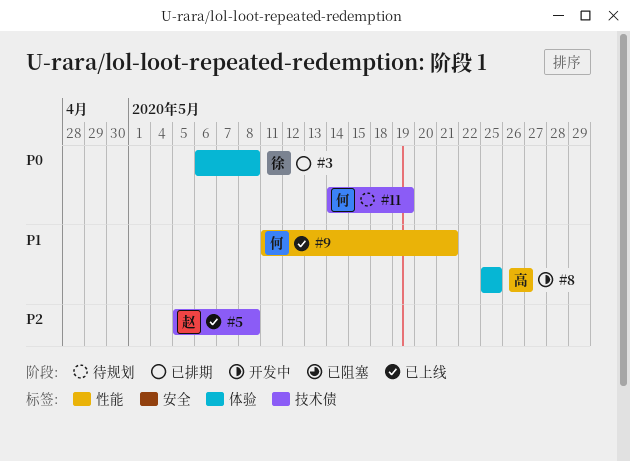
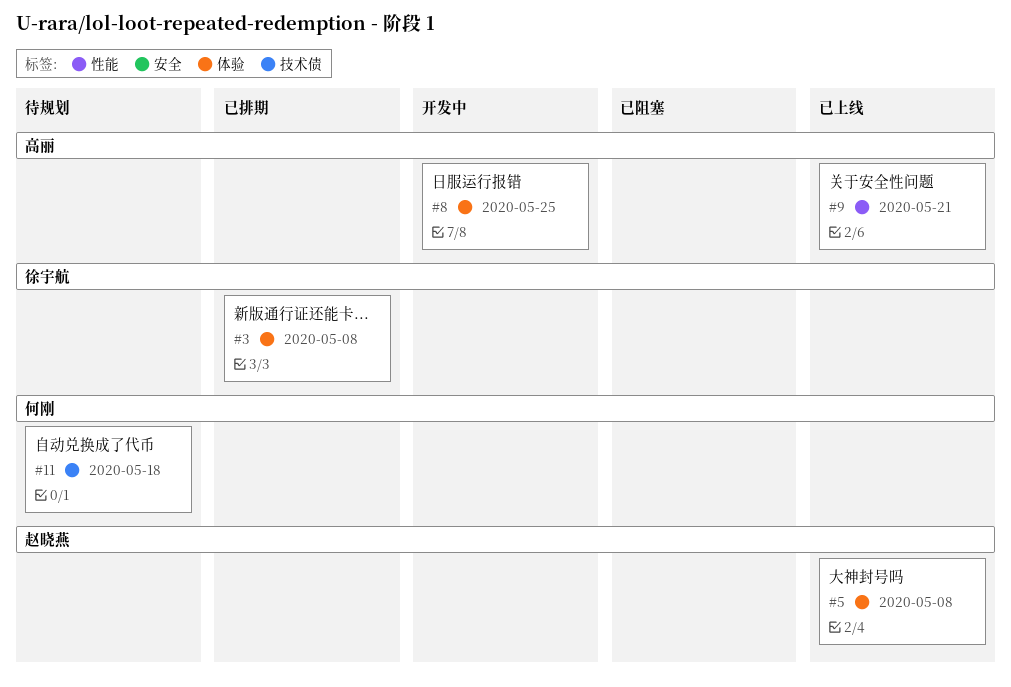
#5, label: 技术债 -> 体验
#9, owner: 何刚 -> 高丽
#11, due: May 19 -> May 18

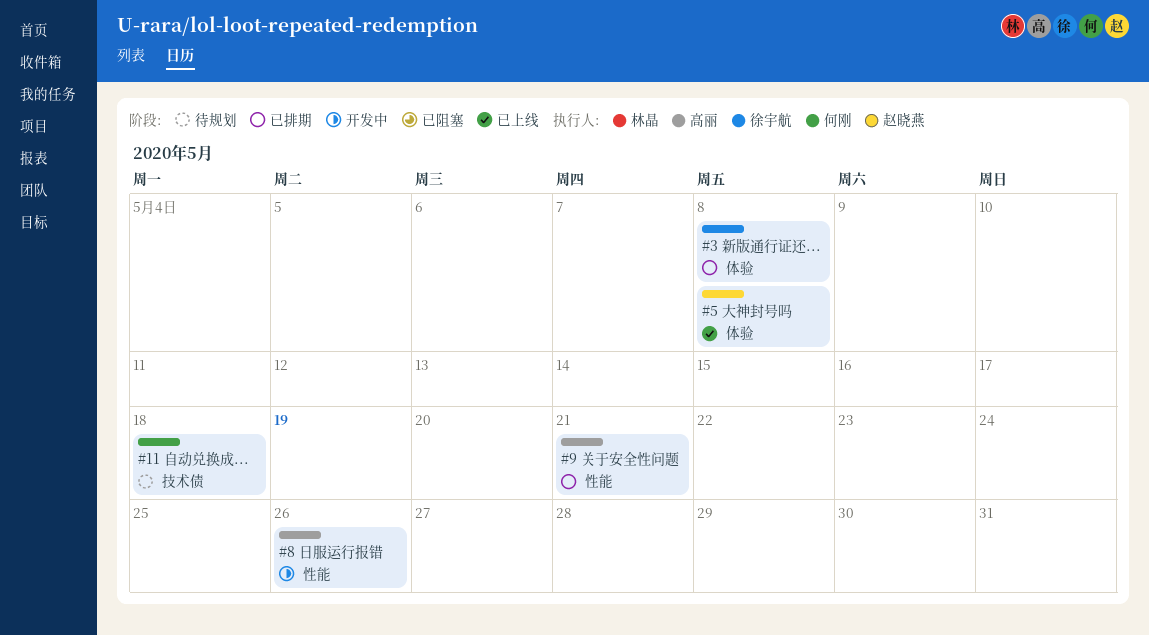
#8, label: 体验 -> 性能
#8, due: May 25 -> May 26
#9, status: 已上线 -> 已排期

